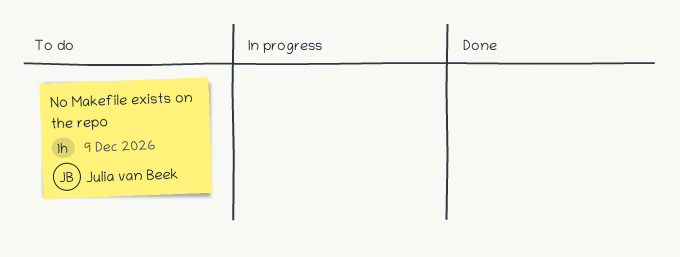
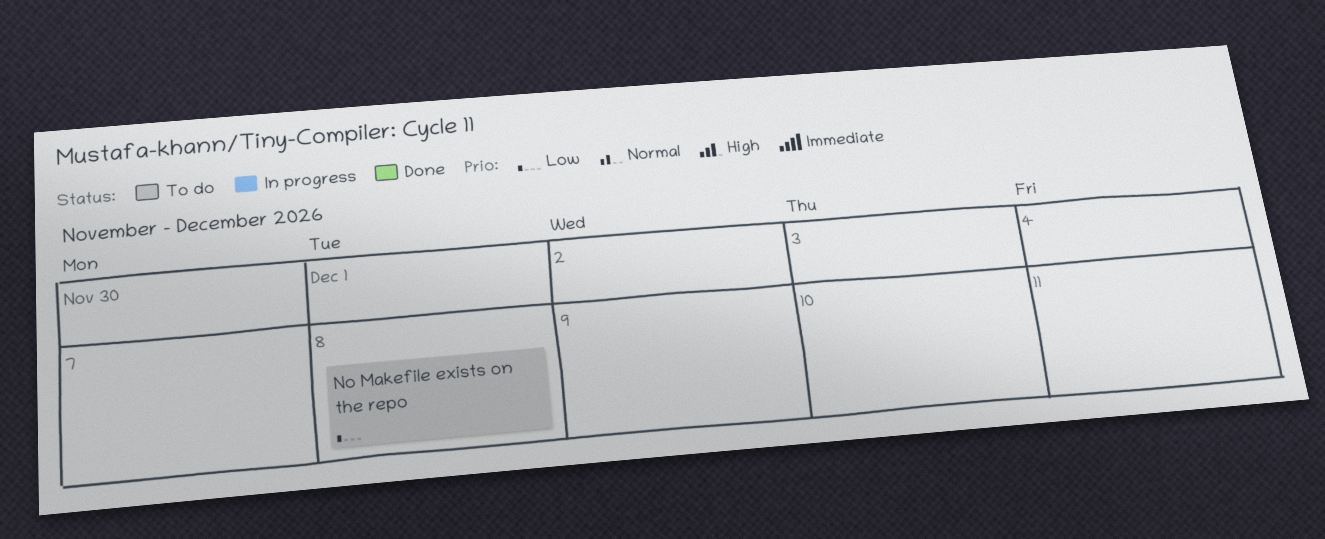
No Makefile exists on the repo, due: Dec 9 -> Dec 8

